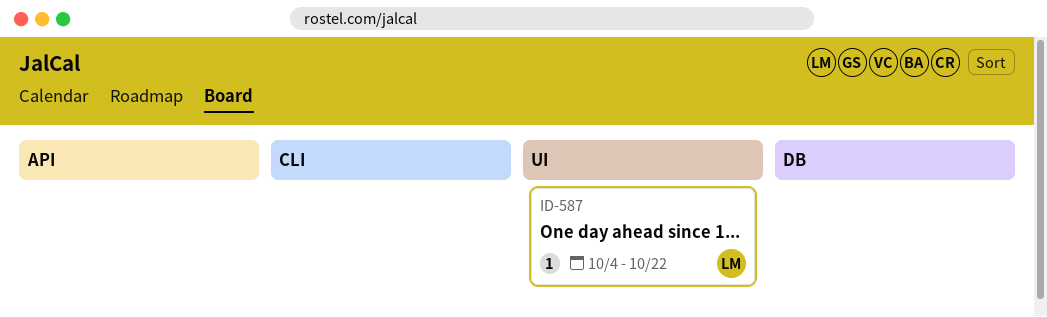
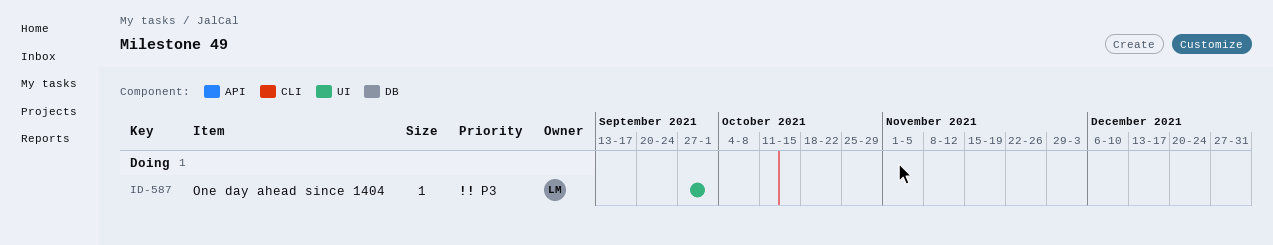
ID-587, start: Oct 4 -> Sep 27
ID-587, due: Oct 22 -> Oct 1

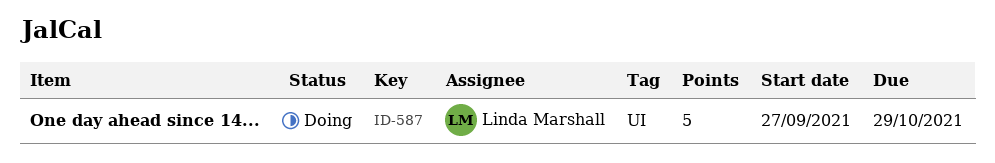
ID-587, estimate: 1 -> 5
ID-587, due: Oct 1 -> Oct 29

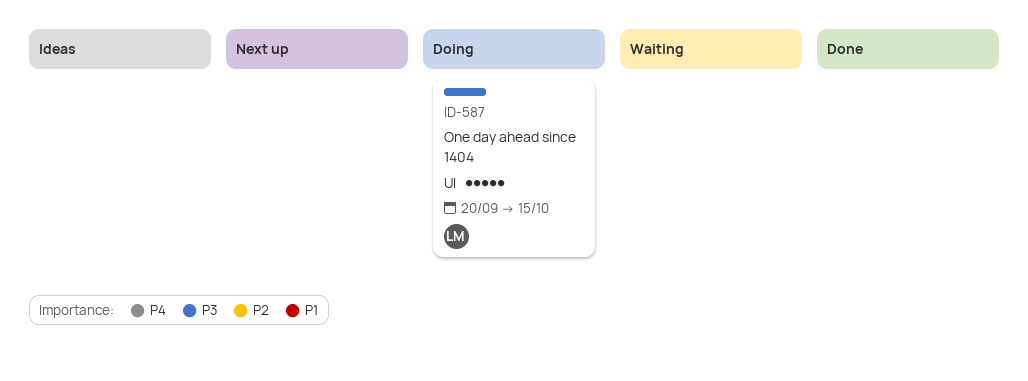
ID-587, start: Sep 27 -> Sep 20
ID-587, due: Oct 29 -> Oct 15

